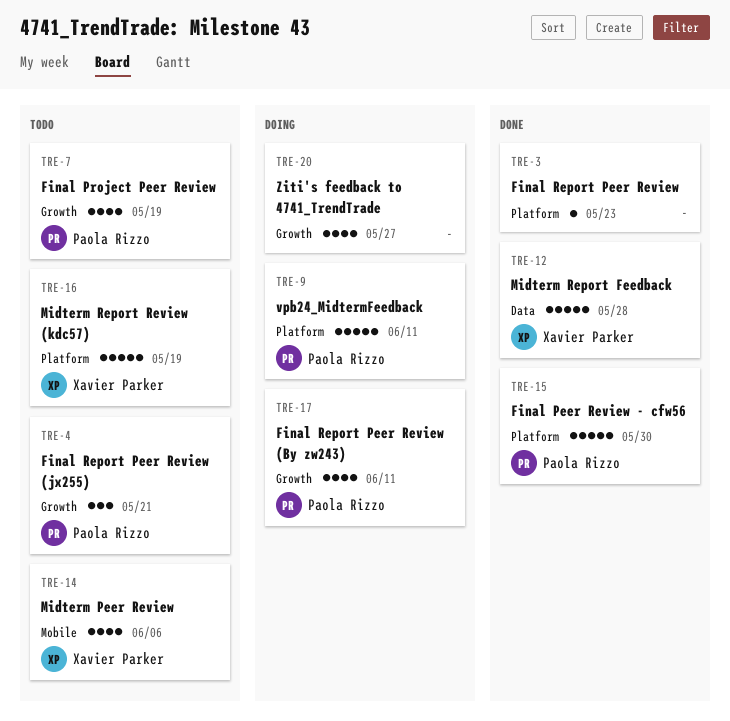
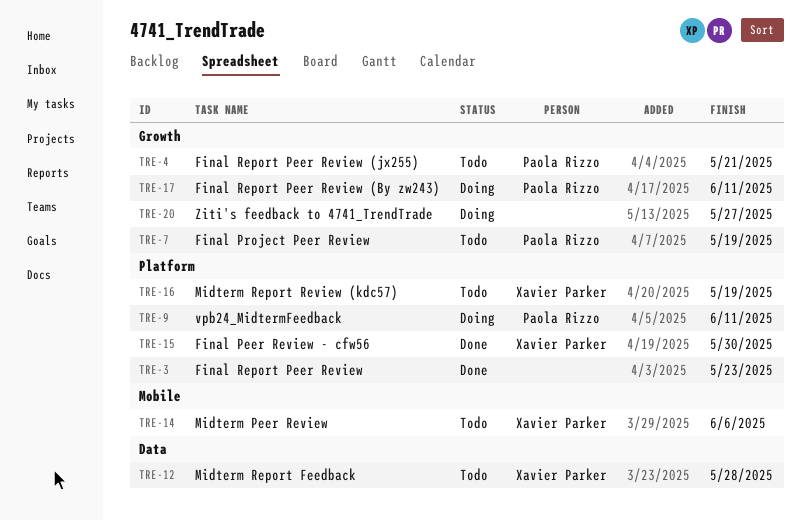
TRE-12, status: Done -> Todo
TRE-15, owner: Paola Rizzo -> Xavier Parker

